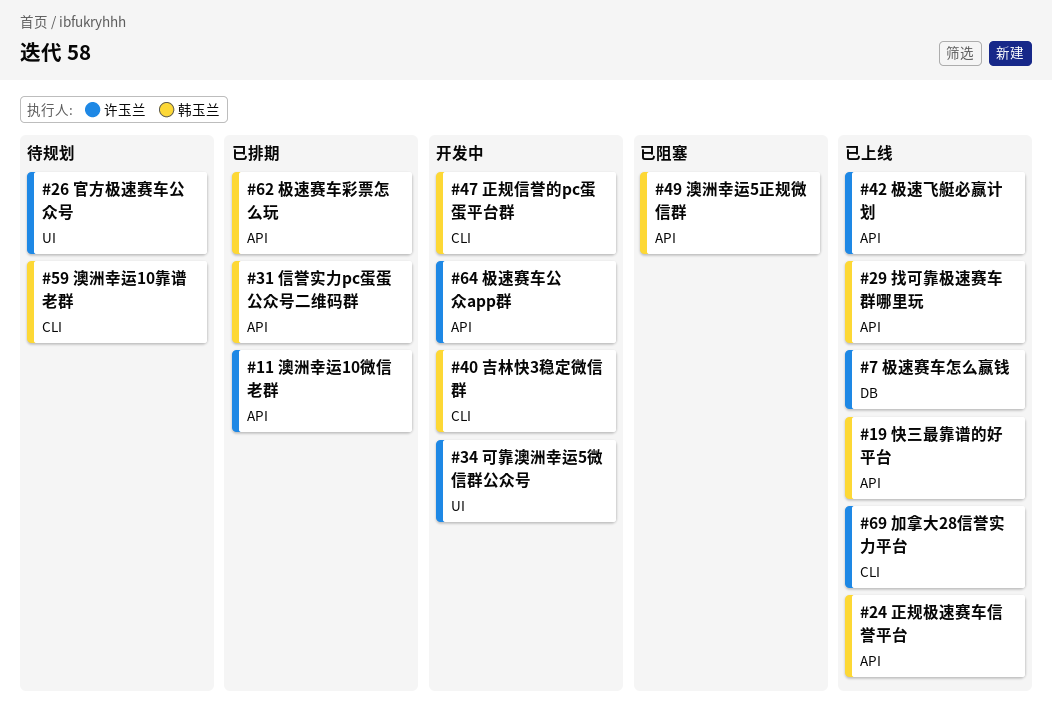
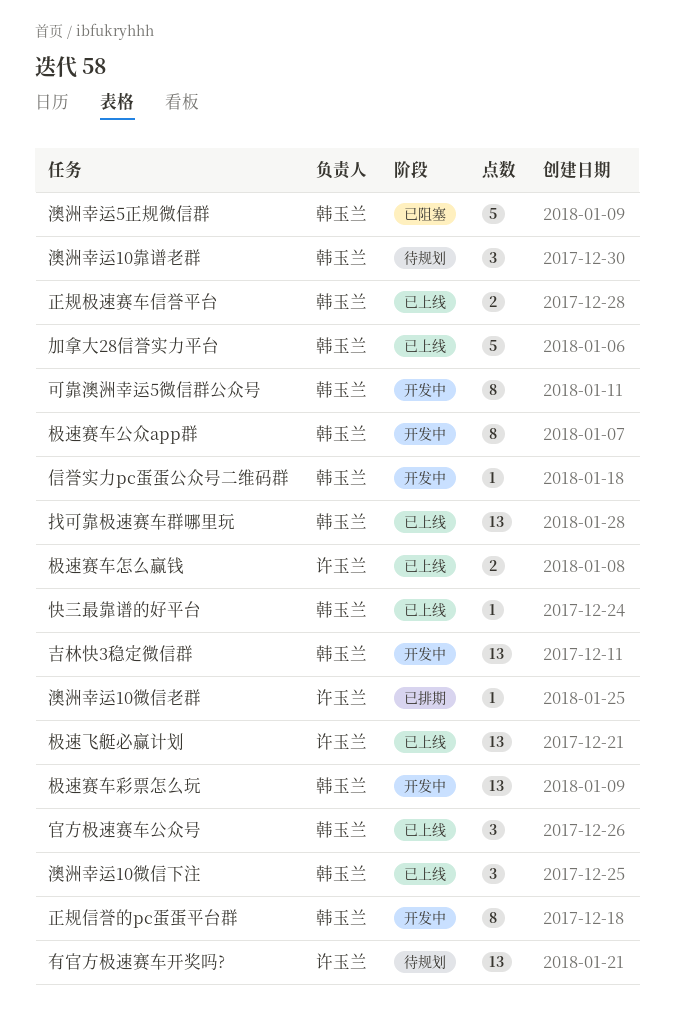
信誉实力pc蛋蛋公众号二维码群, status: 已排期 -> 开发中
加拿大28信誉实力平台, owner: 许玉兰 -> 韩玉兰
可靠澳洲幸运5微信群公众号, owner: 许玉兰 -> 韩玉兰
官方极速赛车公众号, status: 待规划 -> 已上线
官方极速赛车公众号, owner: 许玉兰 -> 韩玉兰
有官方极速赛车开奖吗?: none -> present
极速赛车公众app群, owner: 许玉兰 -> 韩玉兰
极速赛车彩票怎么玩, status: 已排期 -> 开发中
澳洲幸运10微信下注: none -> present

